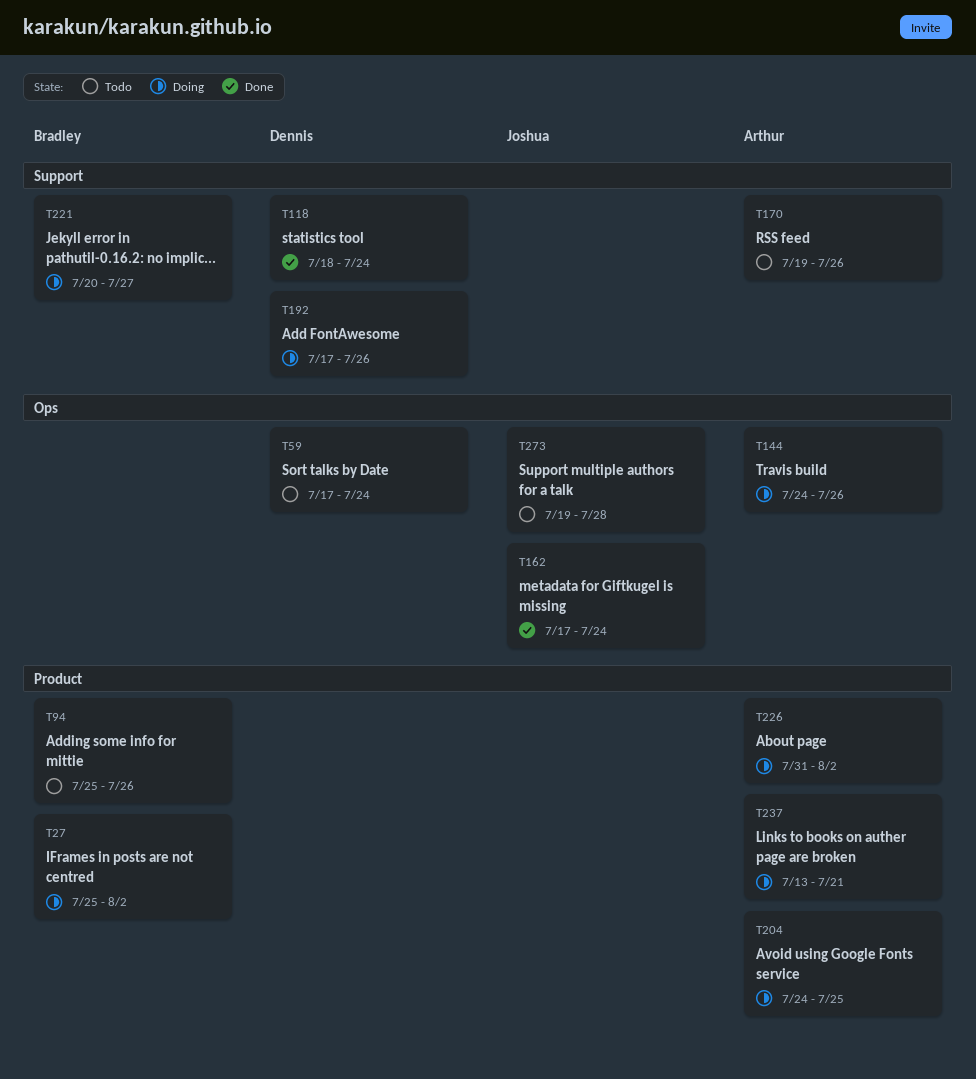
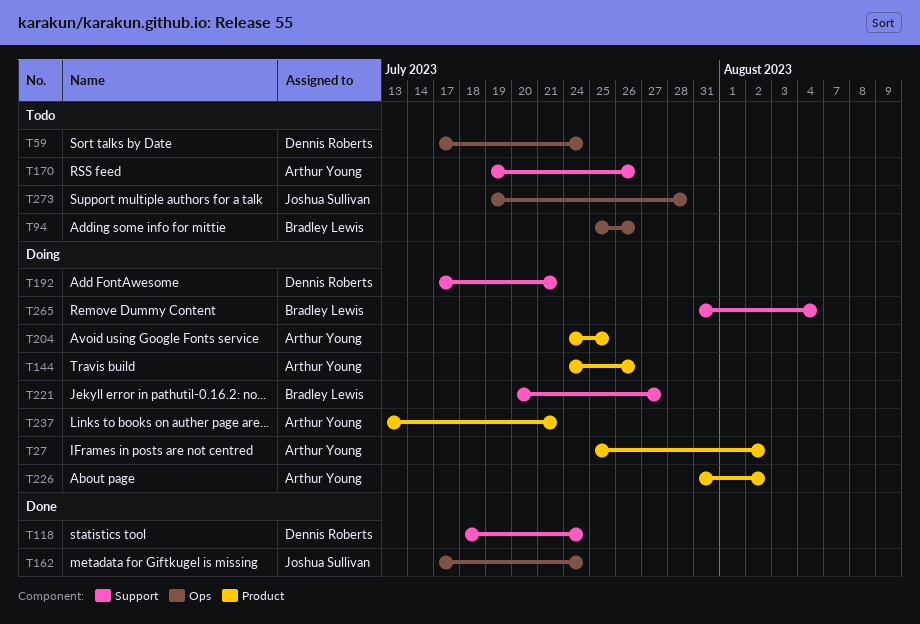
T27, owner: Bradley Lewis -> Arthur Young
T94, label: Product -> Ops
T144, label: Ops -> Product
T192, due: Jul 26 -> Jul 21
T265: none -> present

